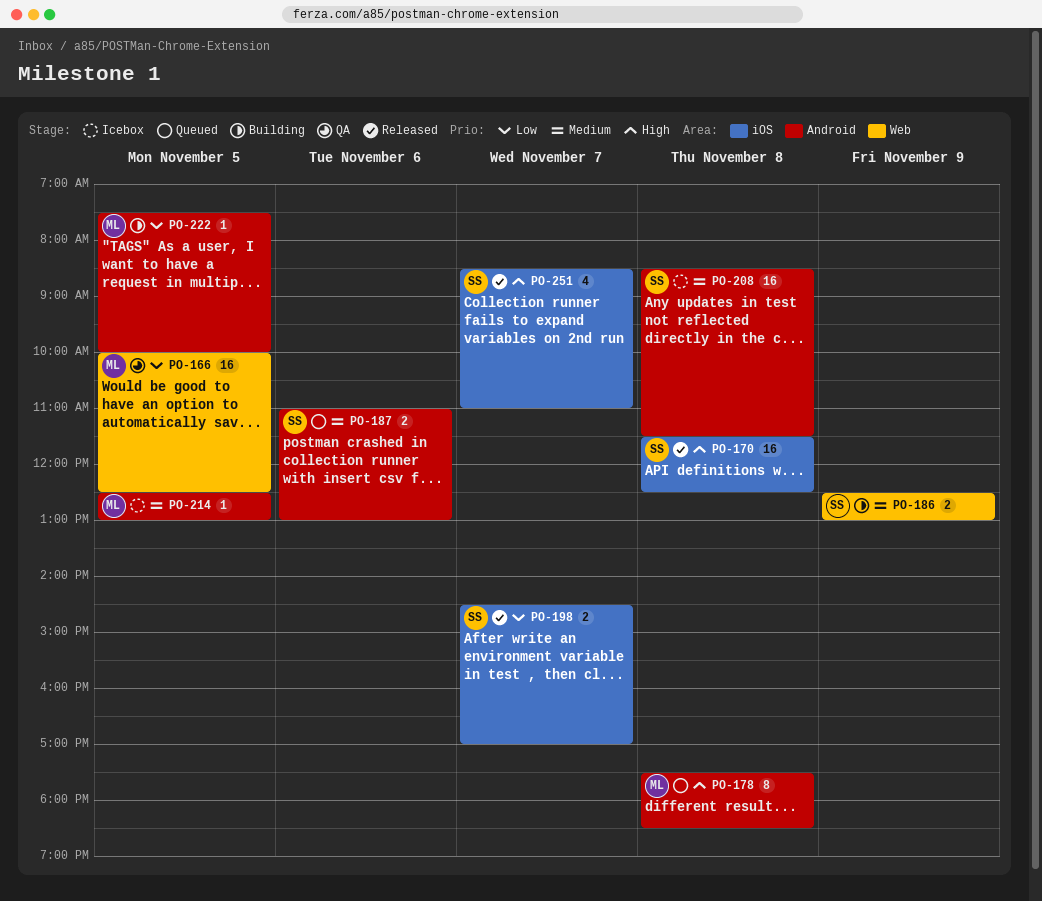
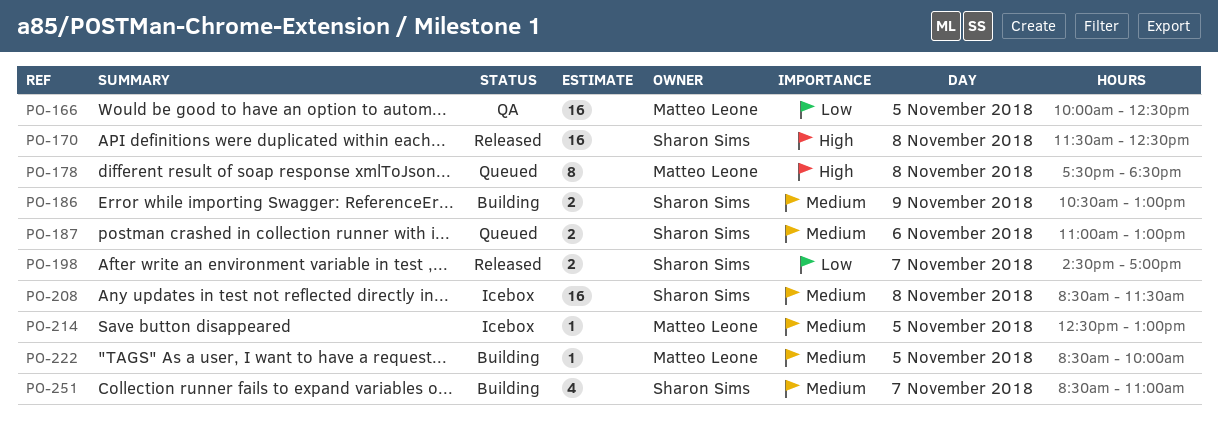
PO-186, begins: 12:30 -> 10:30
PO-222, priority: Low -> Medium
PO-222, begins: 07:30 -> 08:30
PO-251, status: Released -> Building
PO-251, priority: High -> Medium

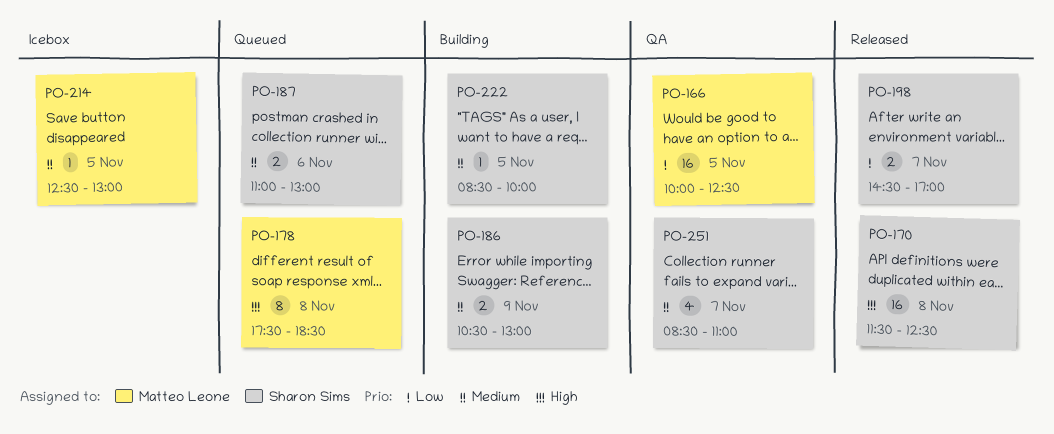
PO-208: present -> none
PO-222, owner: Matteo Leone -> Sharon Sims
PO-251, status: Building -> QA

